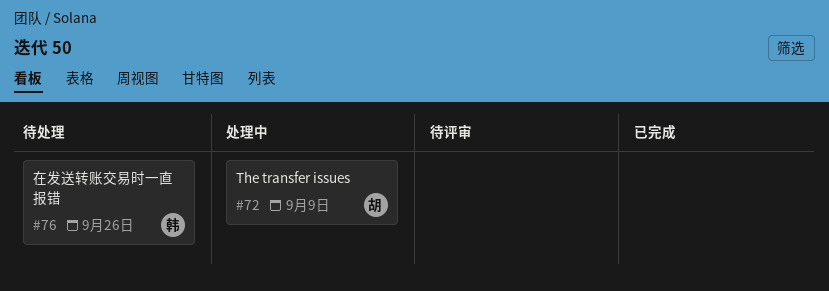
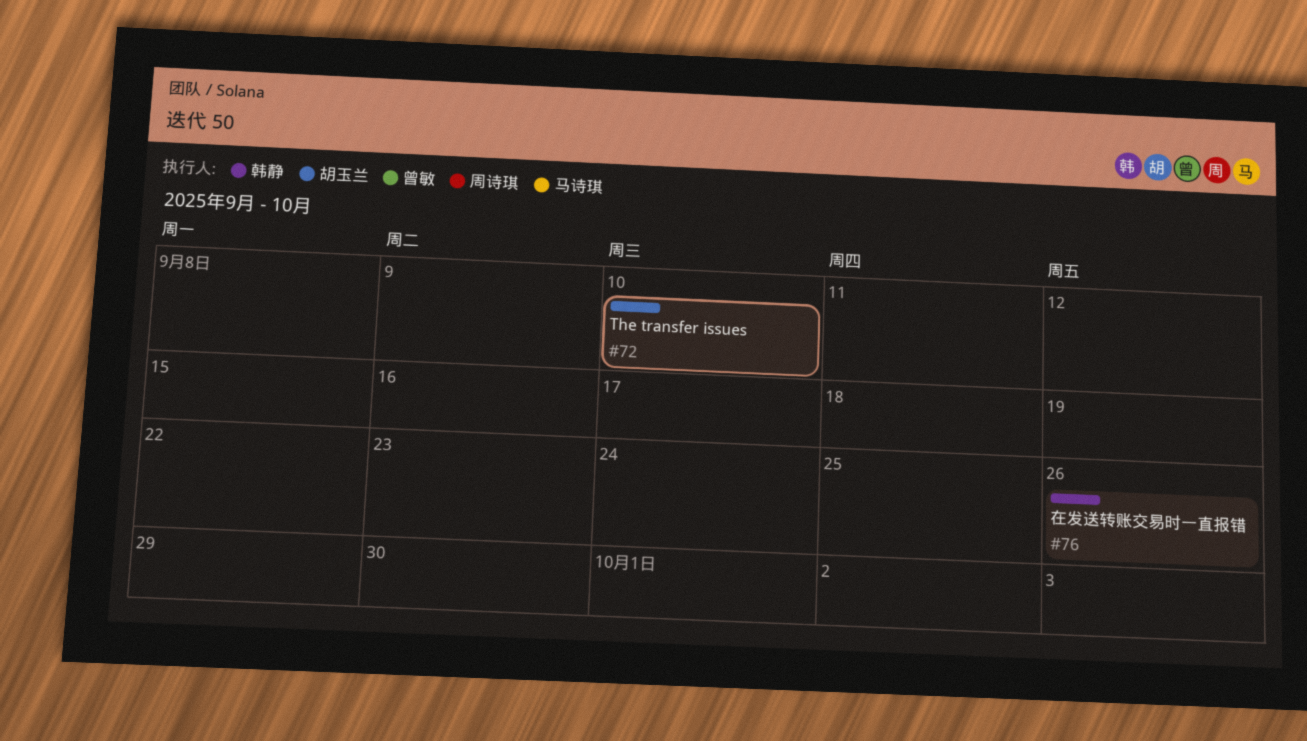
#72, due: Sep 9 -> Sep 10

